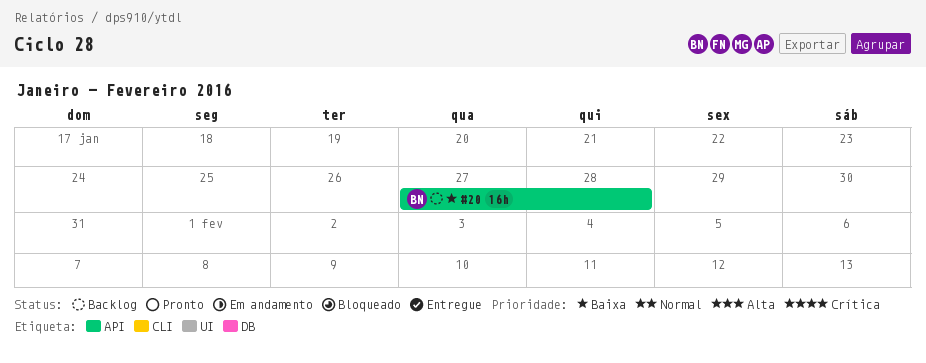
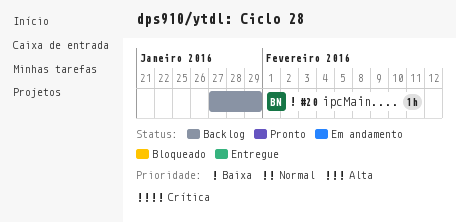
#20, estimate: 16h -> 1h
#20, due: Jan 28 -> Jan 29

